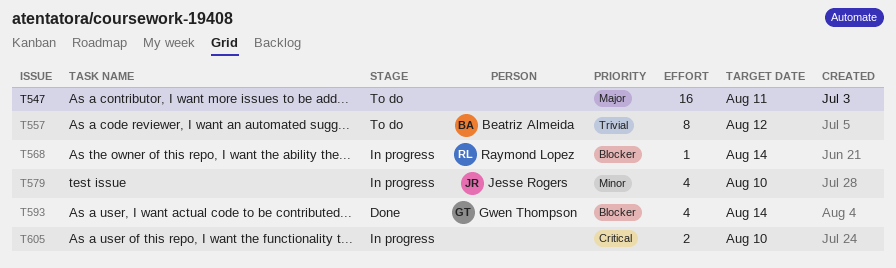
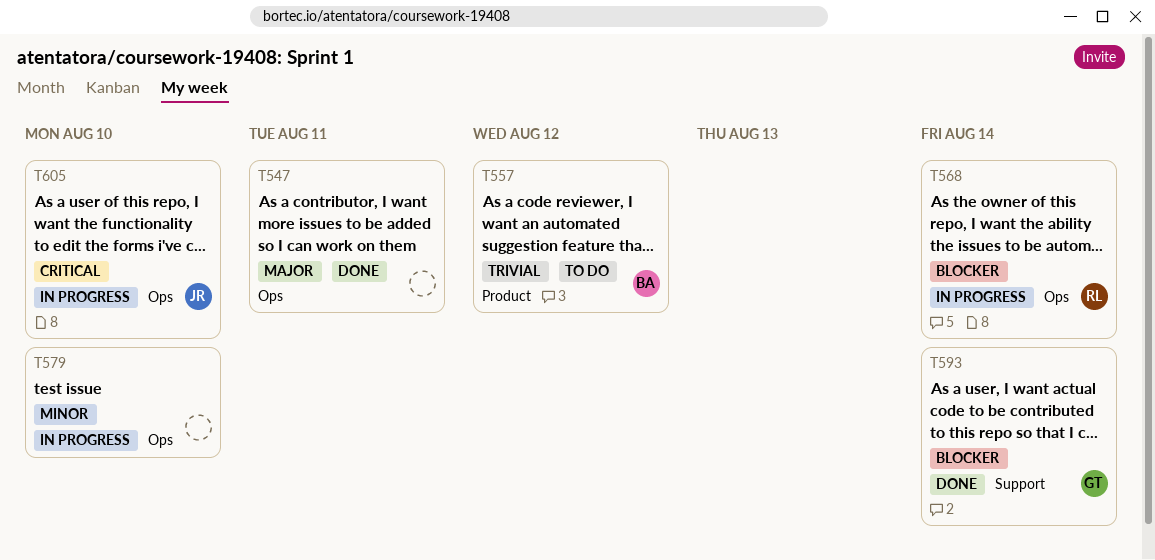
T547, status: To do -> Done
T579, owner: Jesse Rogers -> none
T605, owner: none -> Jesse Rogers

